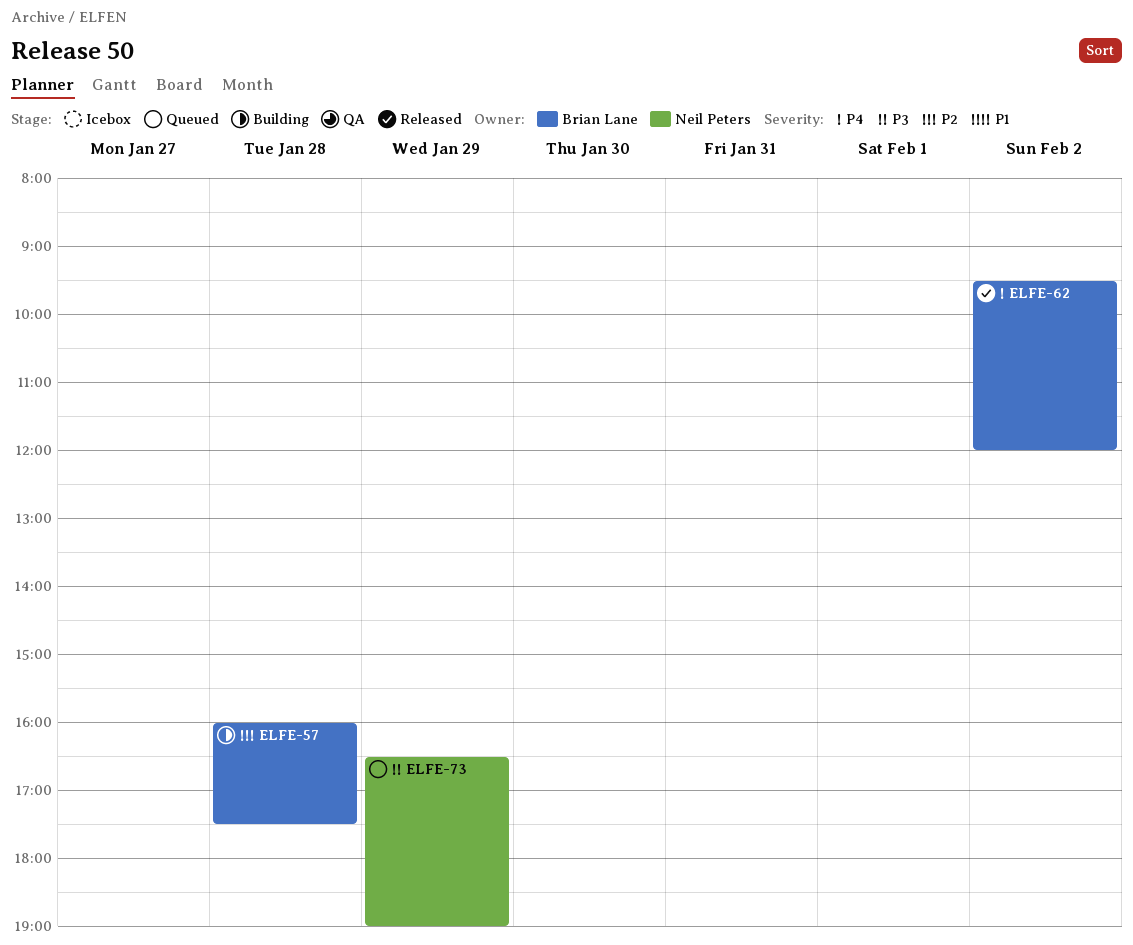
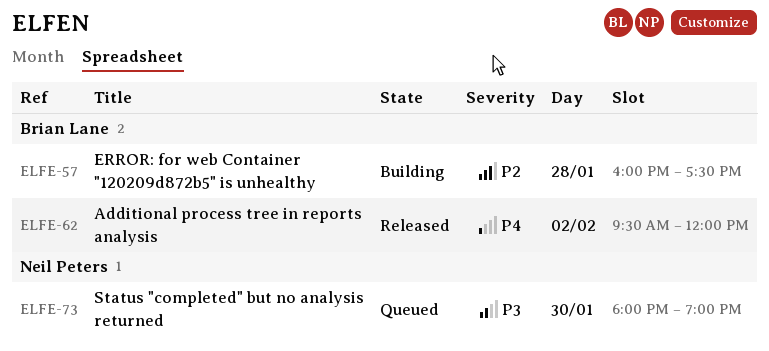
ELFE-73, day: Jan 29 -> Jan 30
ELFE-73, begins: 16:30 -> 18:00

